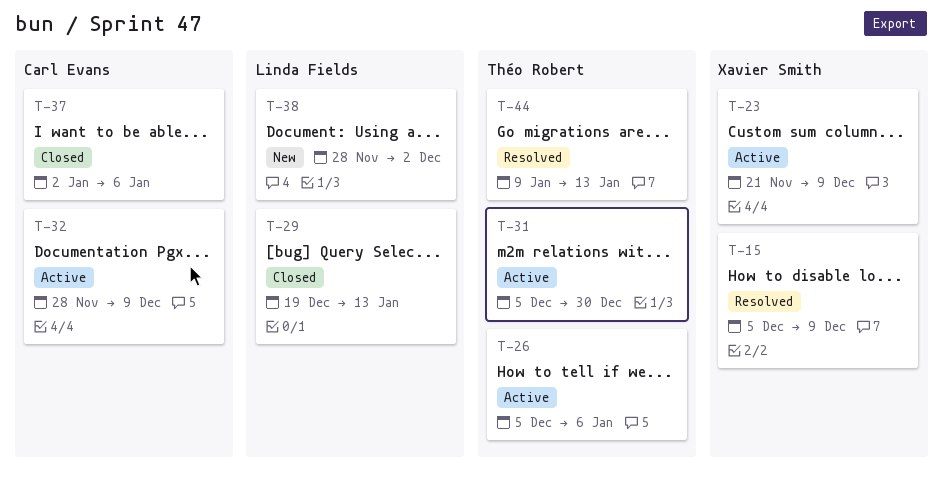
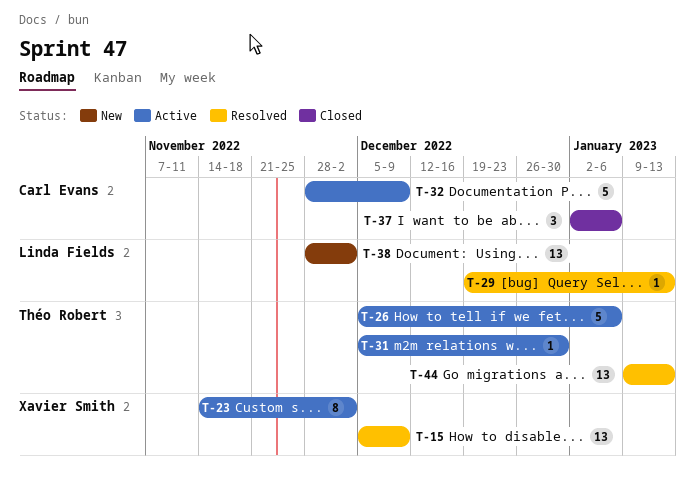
T-23, start: Nov 21 -> Nov 14
T-23, due: Dec 9 -> Dec 2
T-29, status: Closed -> Resolved

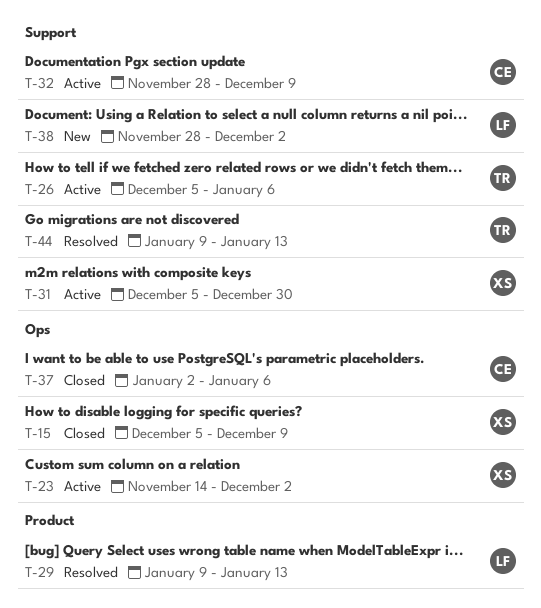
T-15, status: Resolved -> Closed
T-29, start: Dec 19 -> Jan 9
T-31, owner: Théo Robert -> Xavier Smith

